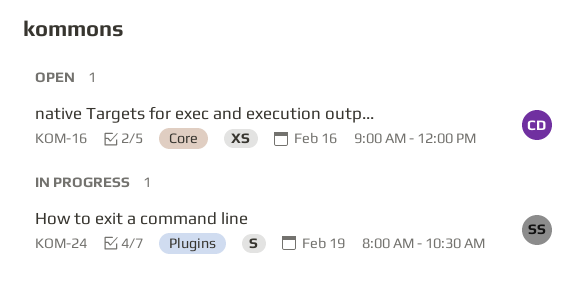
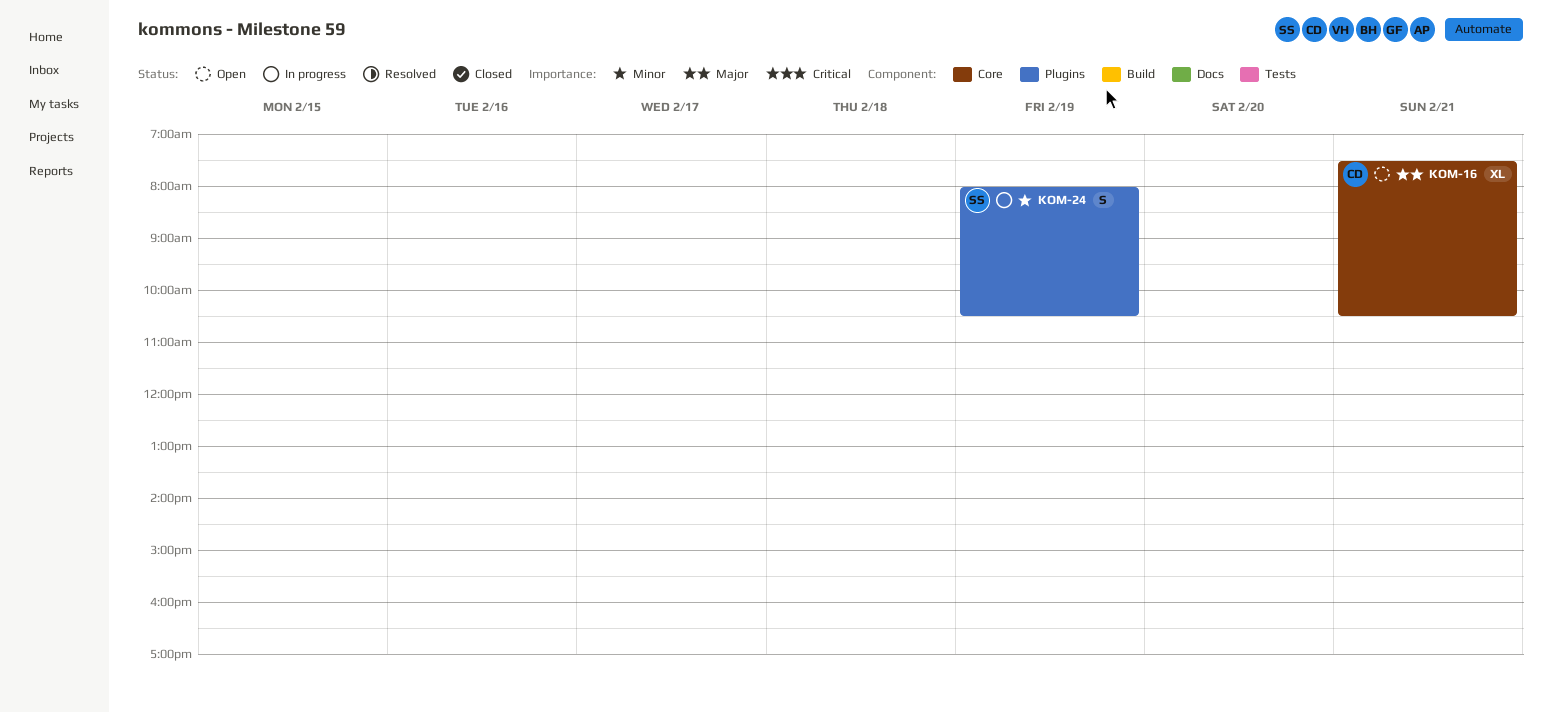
KOM-16, estimate: XS -> XL
KOM-16, day: Feb 16 -> Feb 21
KOM-16, begins: 09:00 -> 07:30
KOM-16, ends: 12:00 -> 10:30

